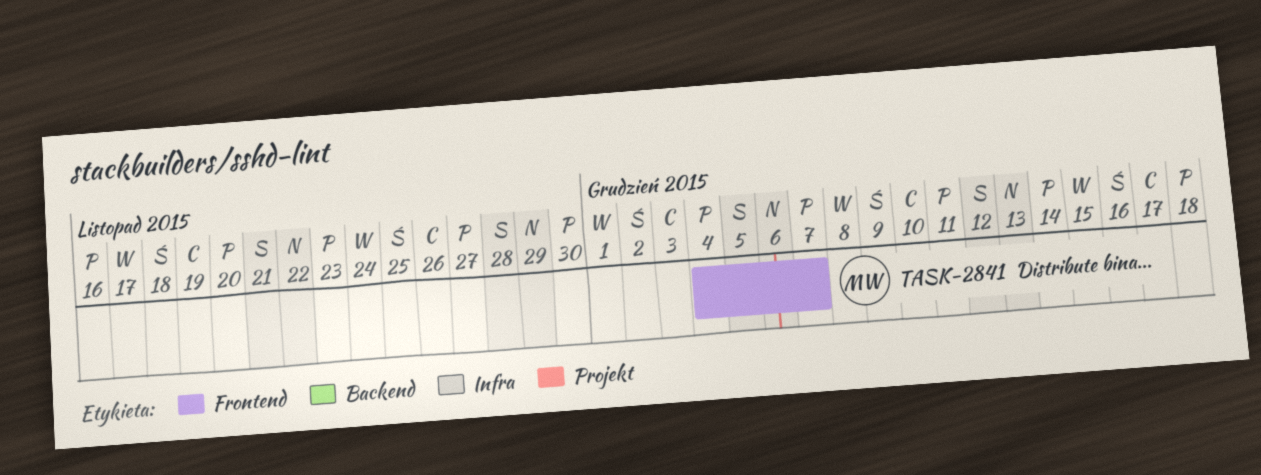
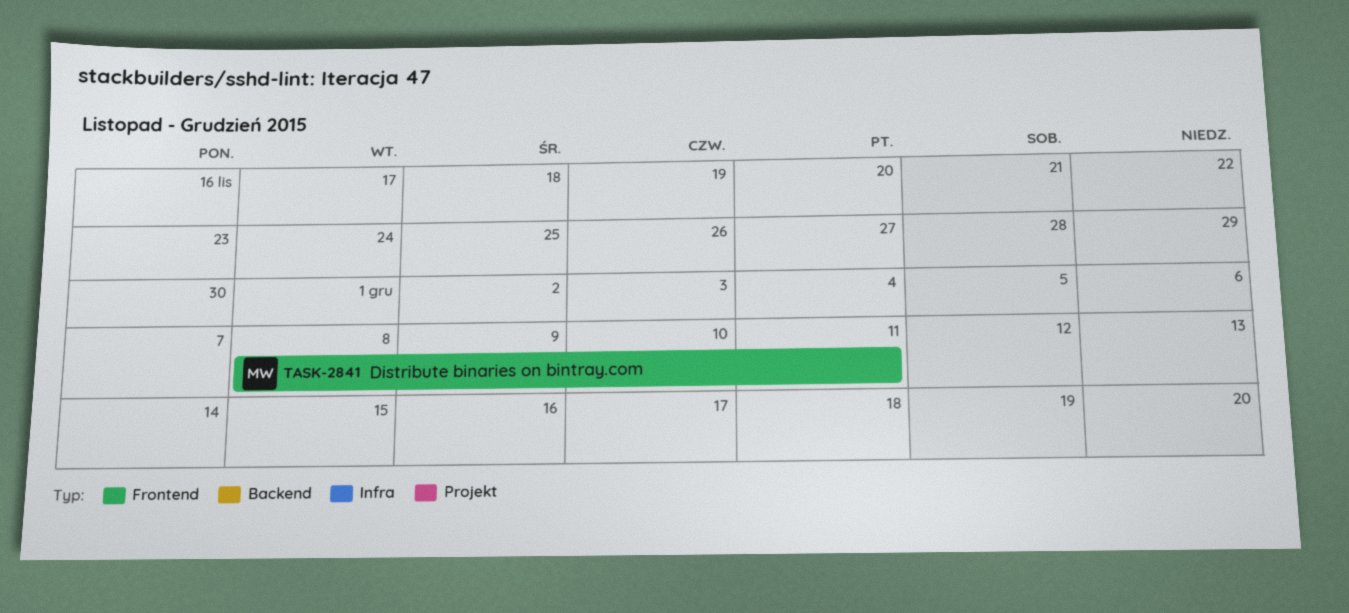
TASK-2841, start: Dec 4 -> Dec 8
TASK-2841, due: Dec 7 -> Dec 11

